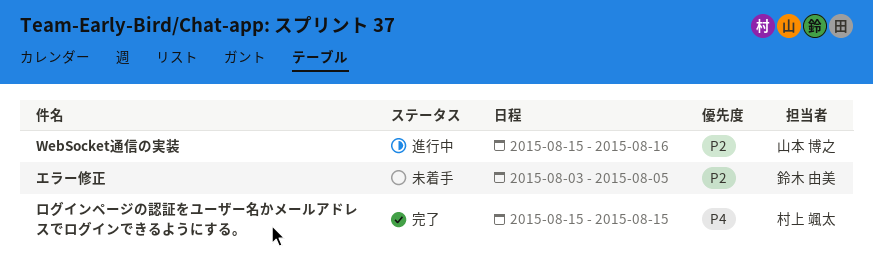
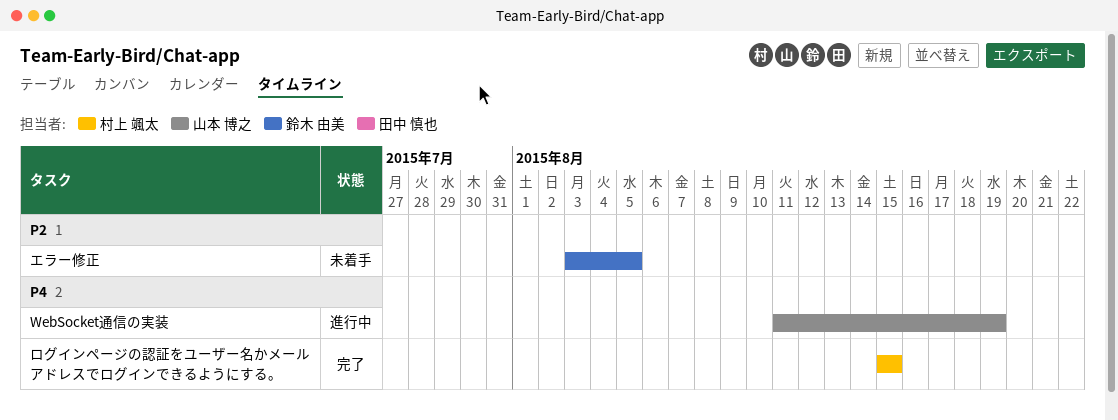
WebSocket通信の実装, priority: P2 -> P4
WebSocket通信の実装, start: Aug 15 -> Aug 11
WebSocket通信の実装, due: Aug 16 -> Aug 19

